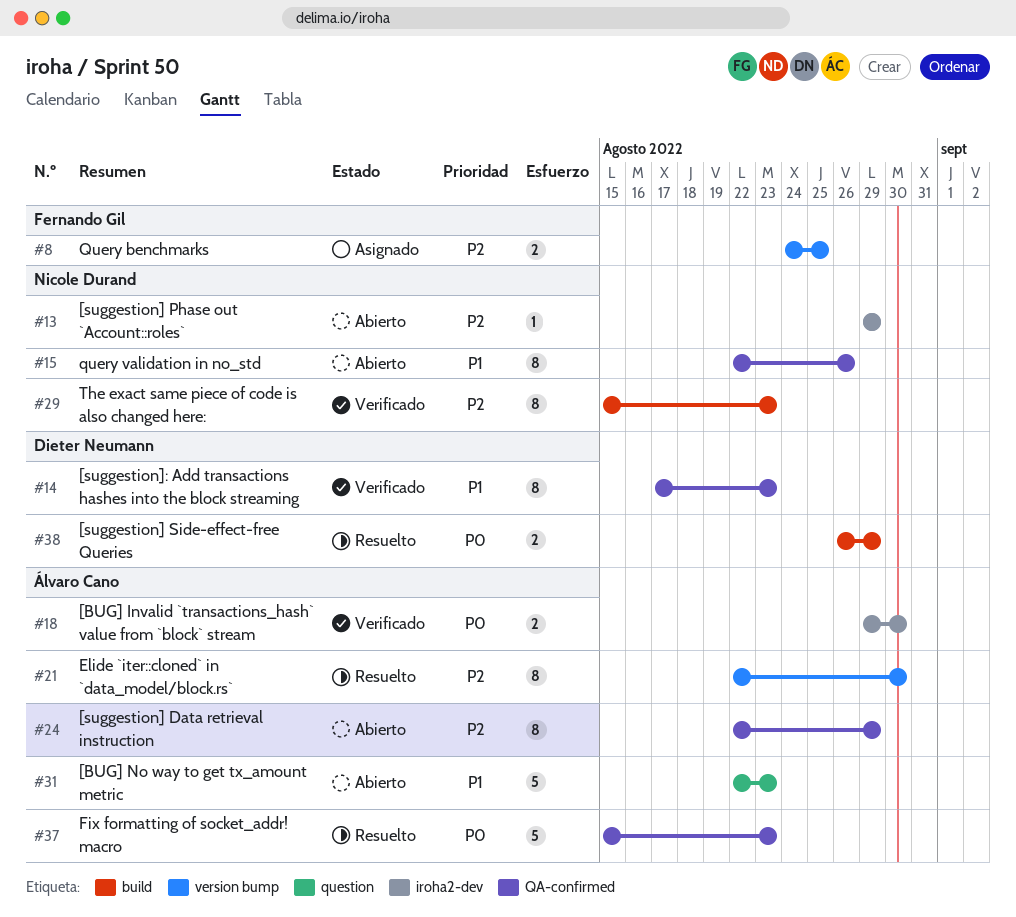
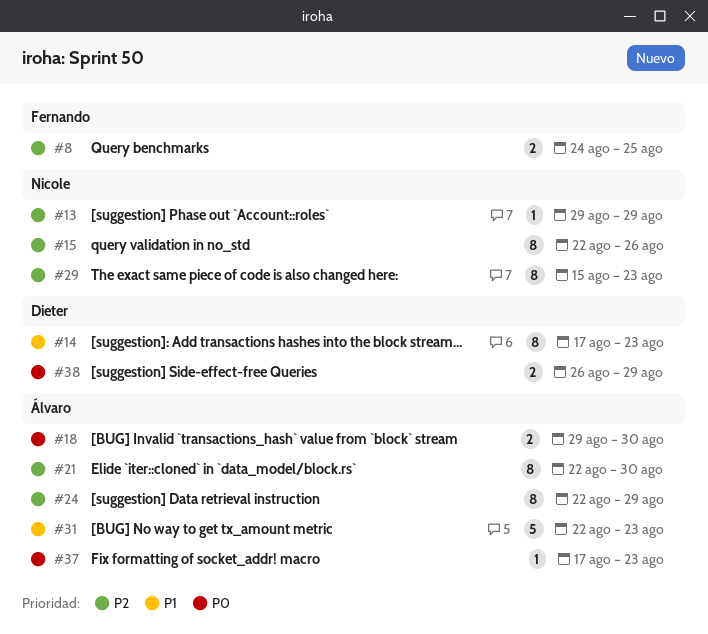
#15, priority: P1 -> P2
#37, estimate: 5 -> 1
#37, start: Aug 15 -> Aug 17

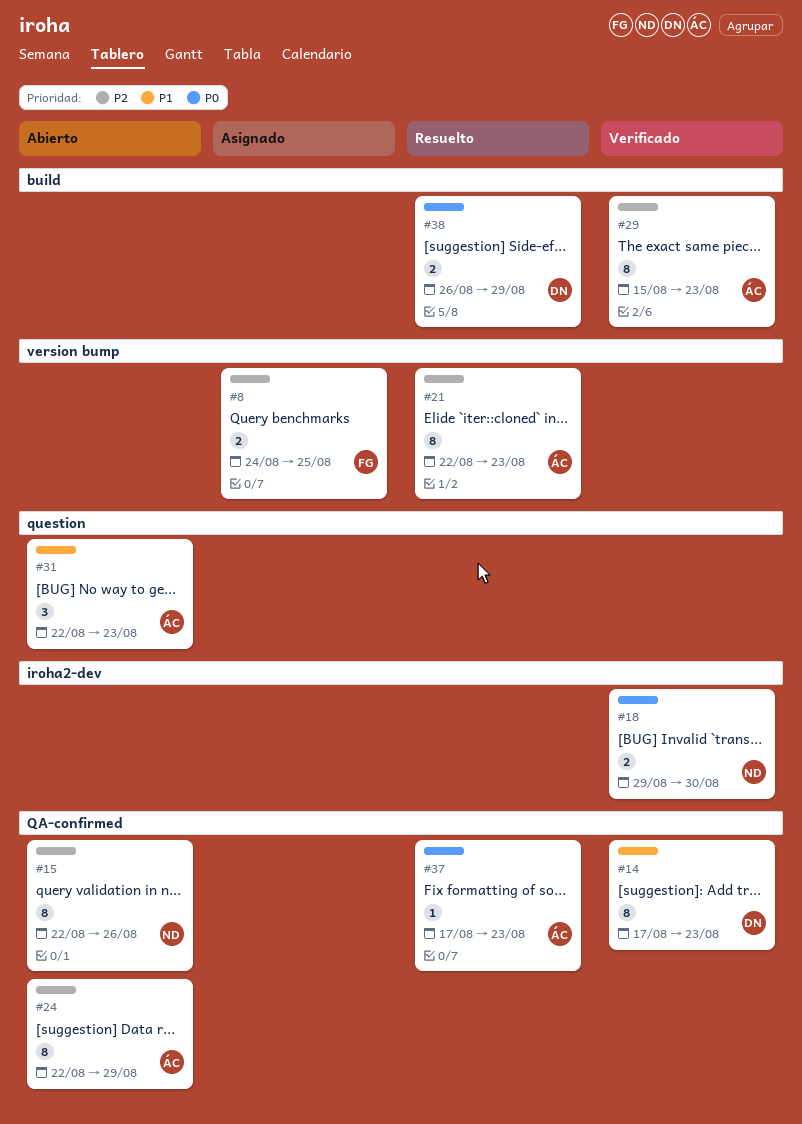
#13: present -> none
#18, owner: Álvaro -> Nicole
#21, due: Aug 30 -> Aug 23
#29, owner: Nicole -> Álvaro
#31, estimate: 5 -> 3

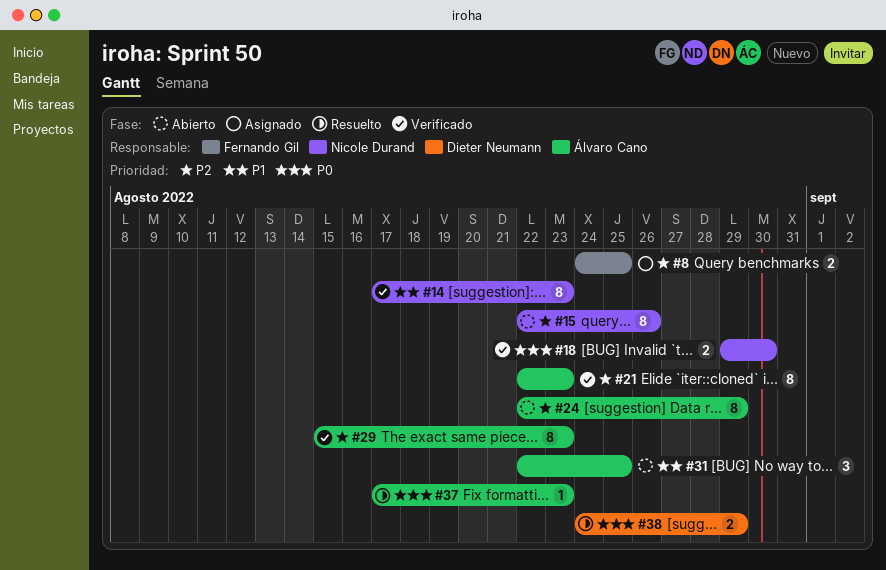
#14, owner: Dieter Neumann -> Nicole Durand
#21, status: Resuelto -> Verificado
#31, due: Aug 23 -> Aug 25
#38, start: Aug 26 -> Aug 24

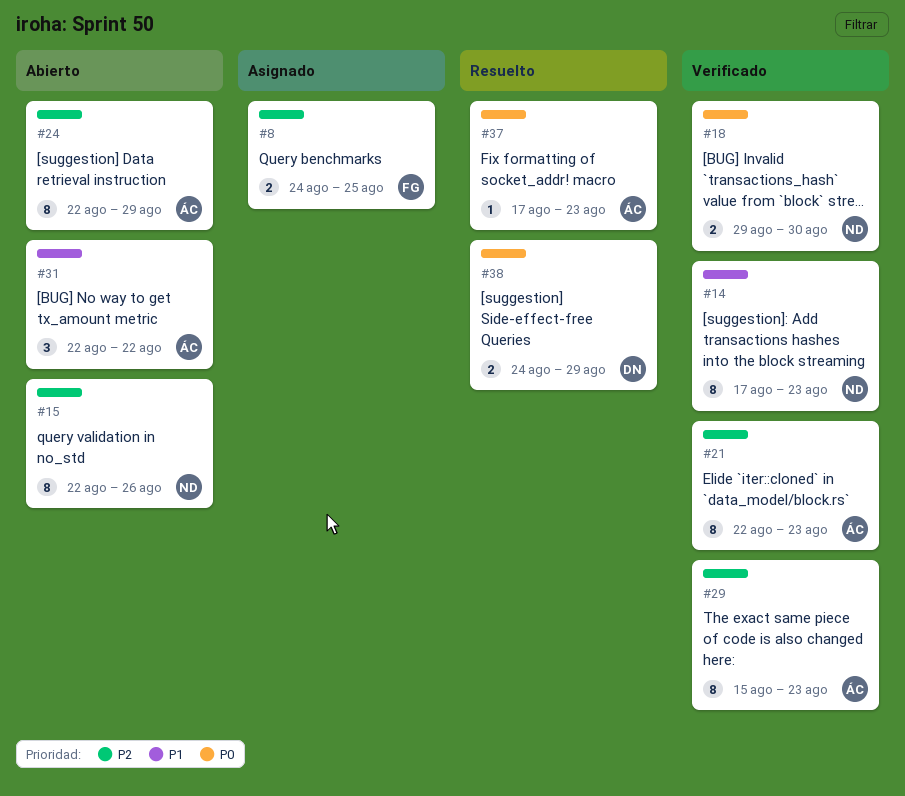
#31, due: Aug 25 -> Aug 22

